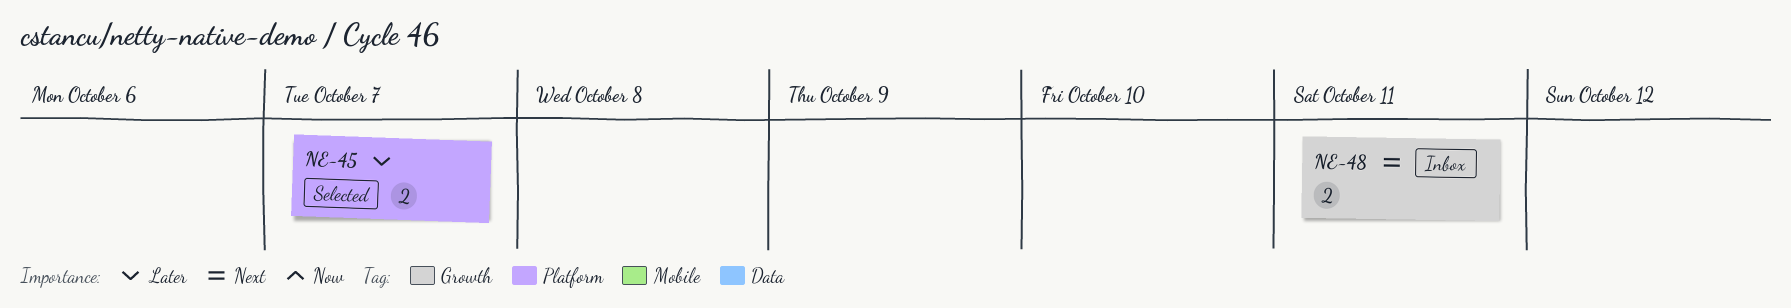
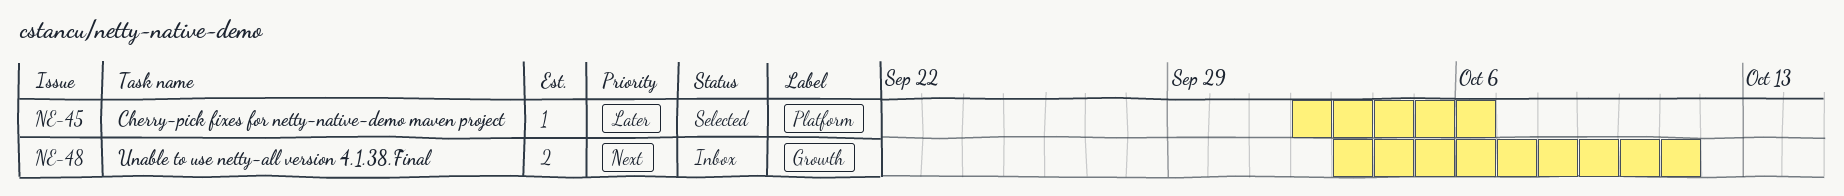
NE-45, estimate: 2 -> 1
NE-45, due: Oct 7 -> Oct 6

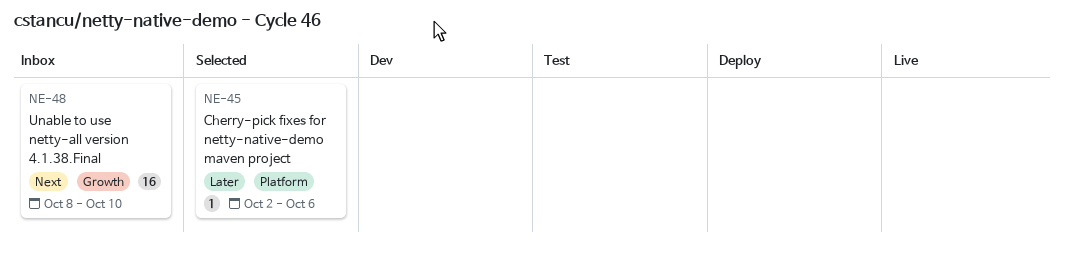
NE-48, estimate: 2 -> 16
NE-48, start: Oct 3 -> Oct 8
NE-48, due: Oct 11 -> Oct 10

